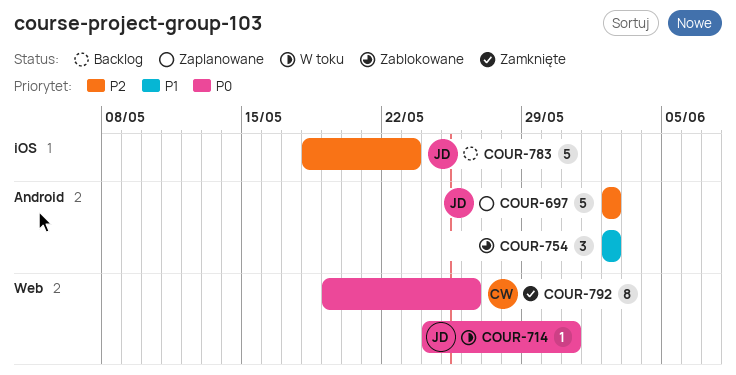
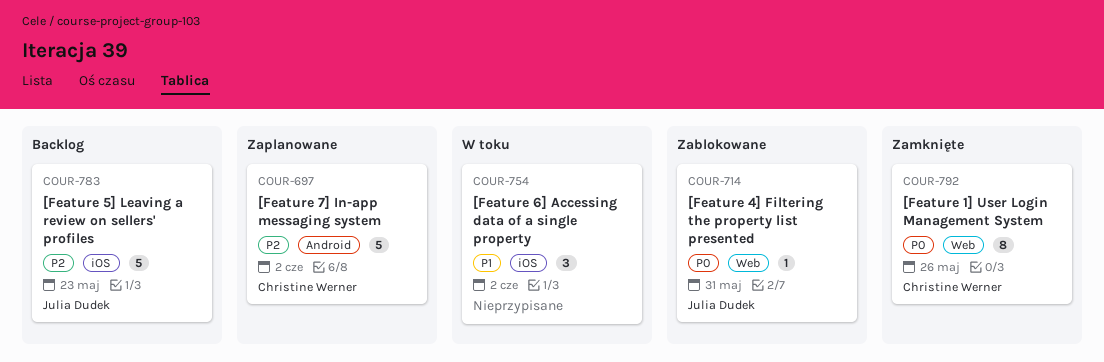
COUR-697, owner: Julia Dudek -> Christine Werner
COUR-714, status: W toku -> Zablokowane
COUR-754, status: Zablokowane -> W toku
COUR-754, label: Android -> iOS

